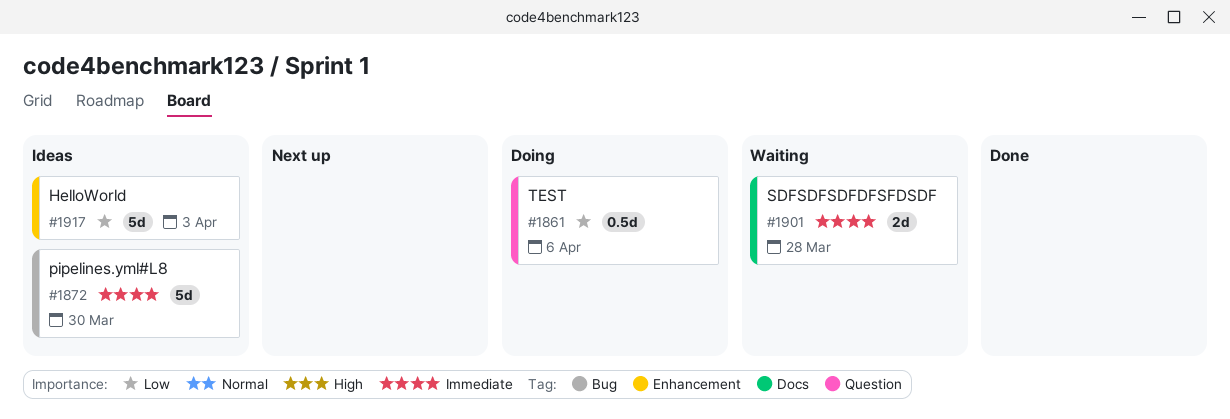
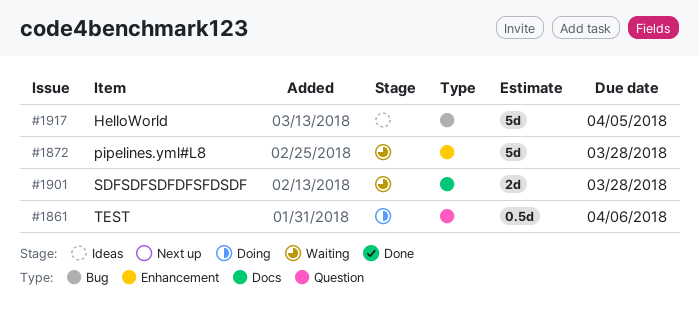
#1872, status: Ideas -> Waiting
#1872, label: Bug -> Enhancement
#1872, due: Mar 30 -> Mar 28
#1917, label: Enhancement -> Bug
#1917, due: Apr 3 -> Apr 5

